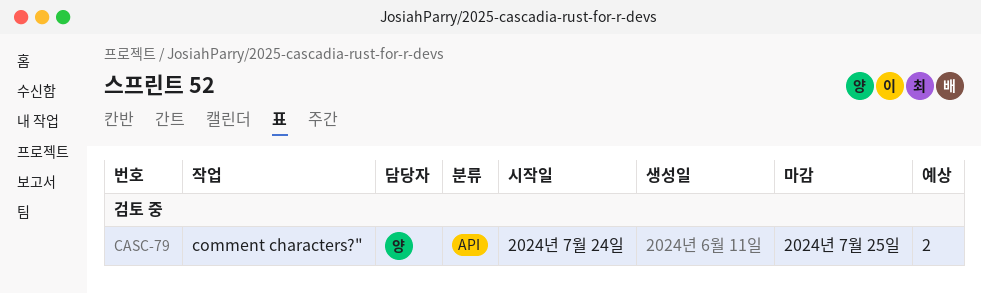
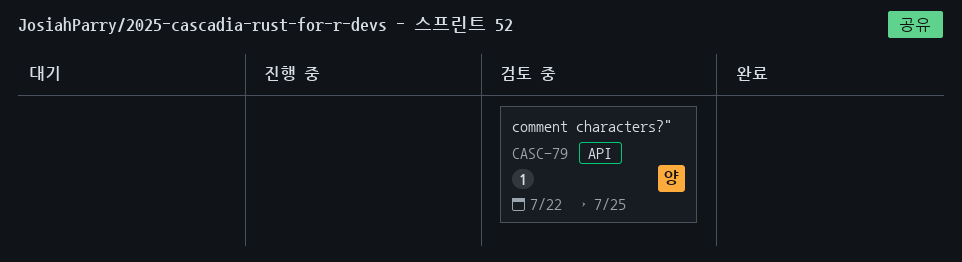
CASC-79, estimate: 2 -> 1
CASC-79, start: Jul 24 -> Jul 22

